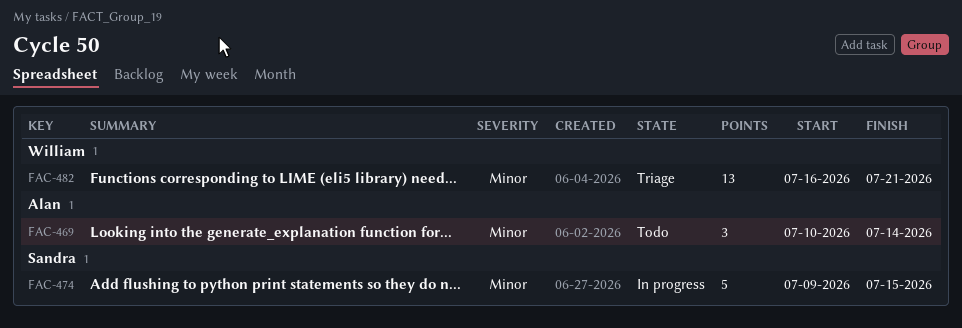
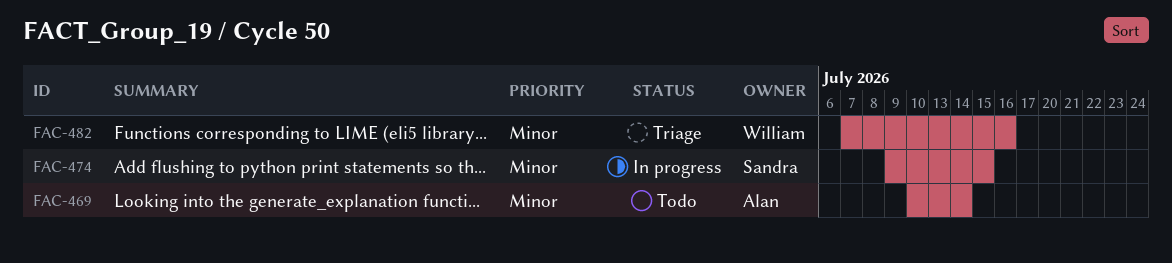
FAC-482, start: Jul 16 -> Jul 7
FAC-482, due: Jul 21 -> Jul 16

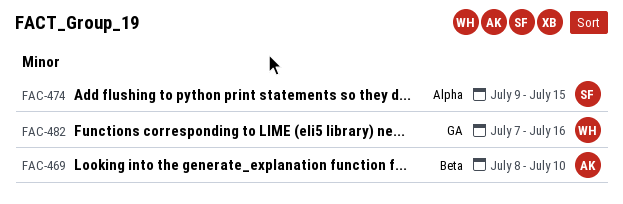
FAC-469, start: Jul 10 -> Jul 8
FAC-469, due: Jul 14 -> Jul 10

